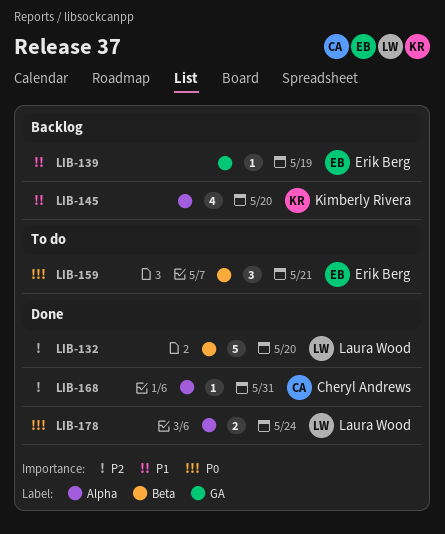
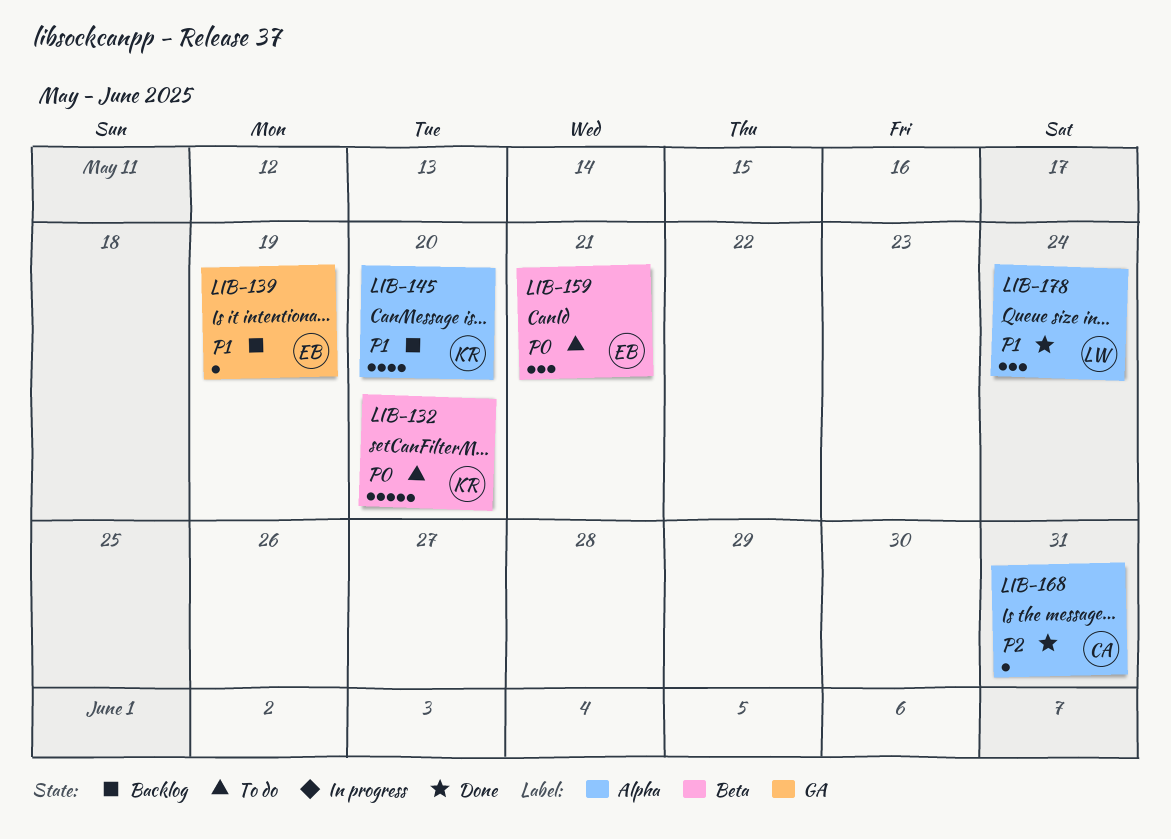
LIB-132, status: Done -> To do
LIB-132, owner: Laura Wood -> Kimberly Rivera
LIB-132, priority: P2 -> P0
LIB-178, priority: P0 -> P1
LIB-178, estimate: 2 -> 3

